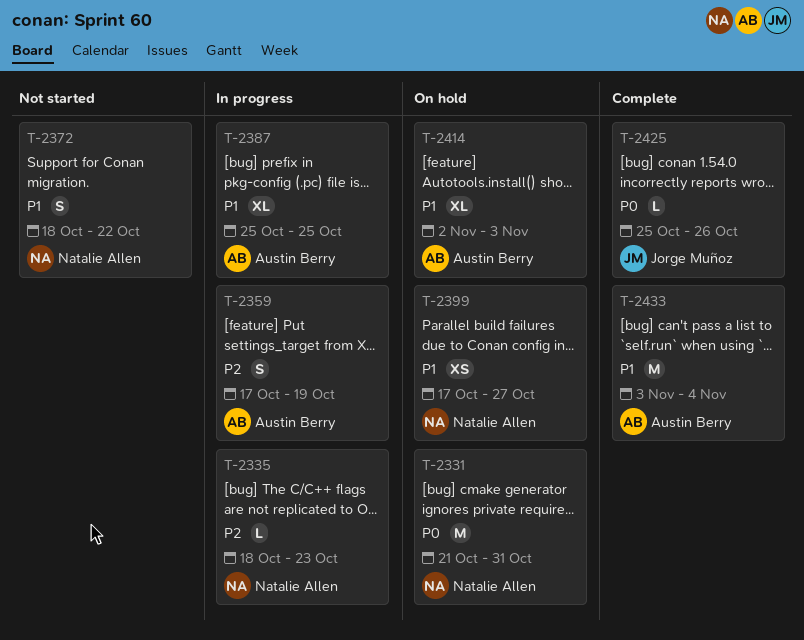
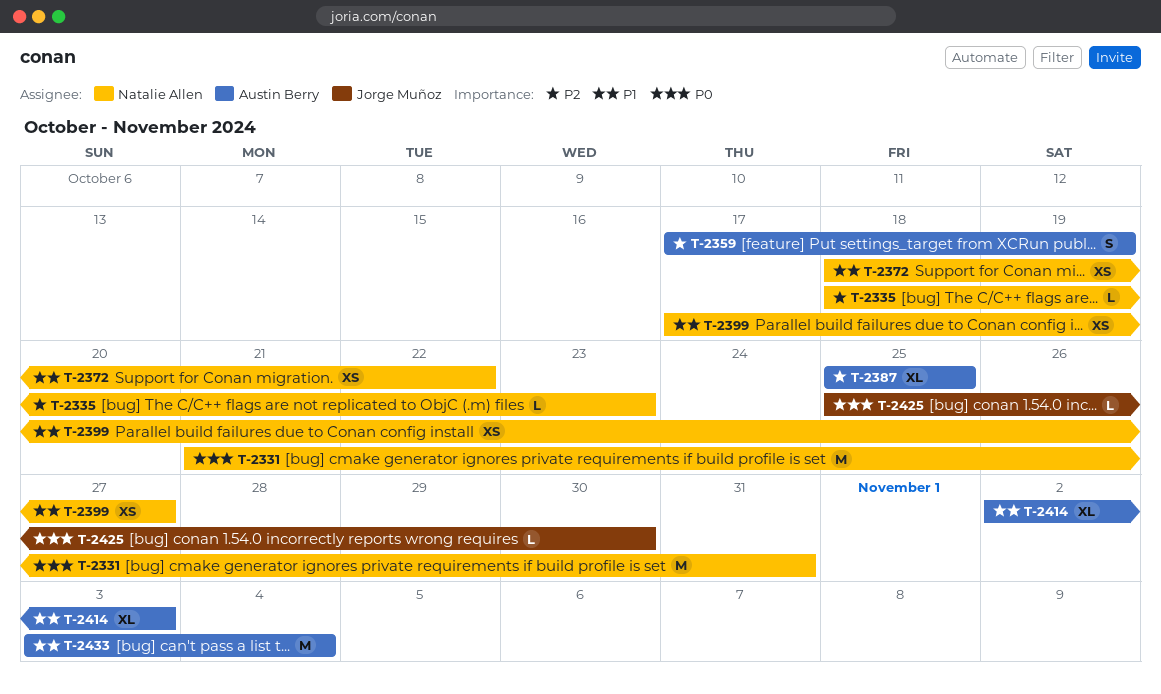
T-2372, estimate: S -> XS
T-2387, priority: P1 -> P2
T-2425, due: Oct 26 -> Oct 30

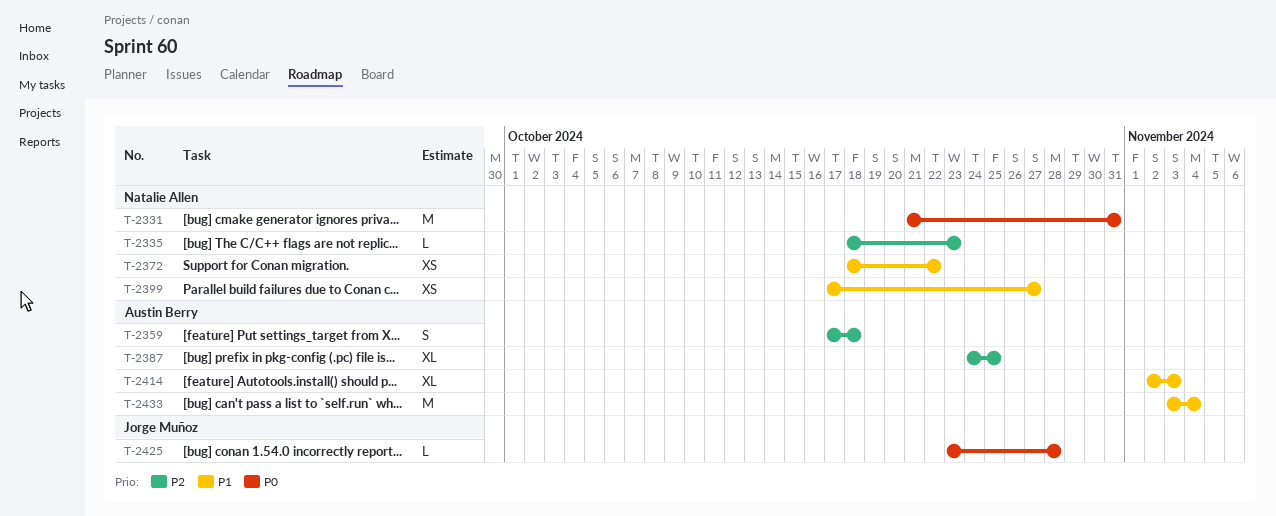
T-2359, due: Oct 19 -> Oct 18
T-2387, start: Oct 25 -> Oct 24
T-2425, start: Oct 25 -> Oct 23
T-2425, due: Oct 30 -> Oct 28

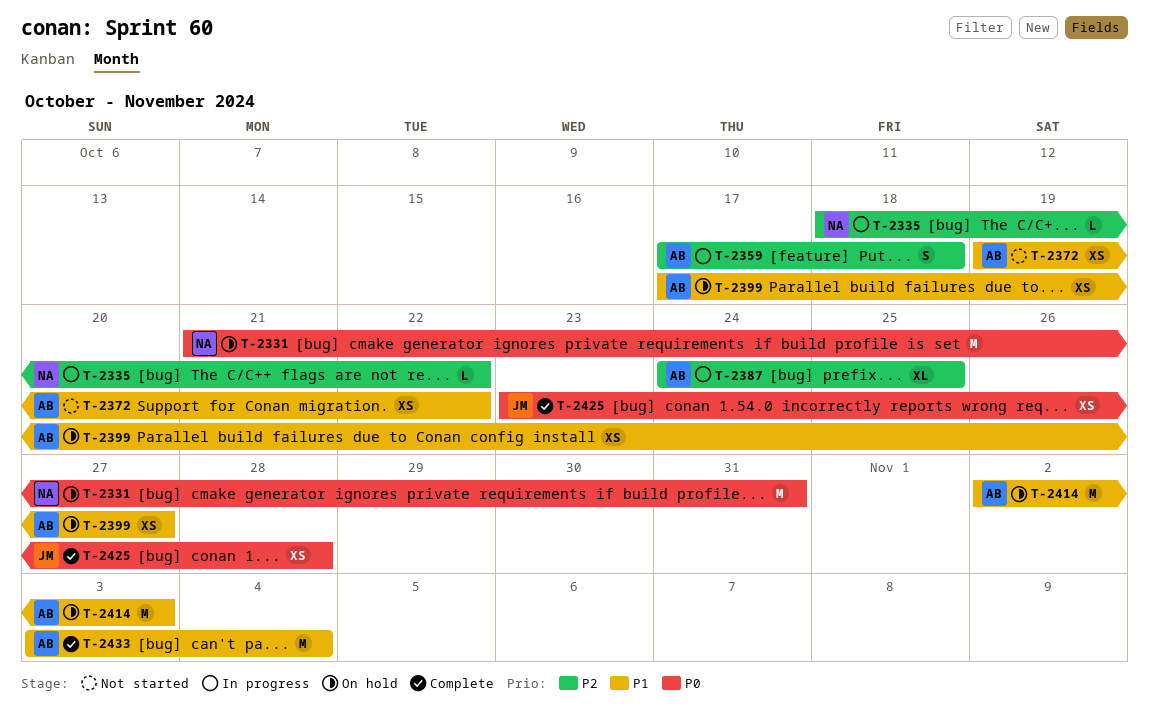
T-2335, due: Oct 23 -> Oct 22
T-2372, owner: Natalie Allen -> Austin Berry
T-2372, start: Oct 18 -> Oct 19
T-2399, owner: Natalie Allen -> Austin Berry
T-2414, estimate: XL -> M
T-2425, estimate: L -> XS

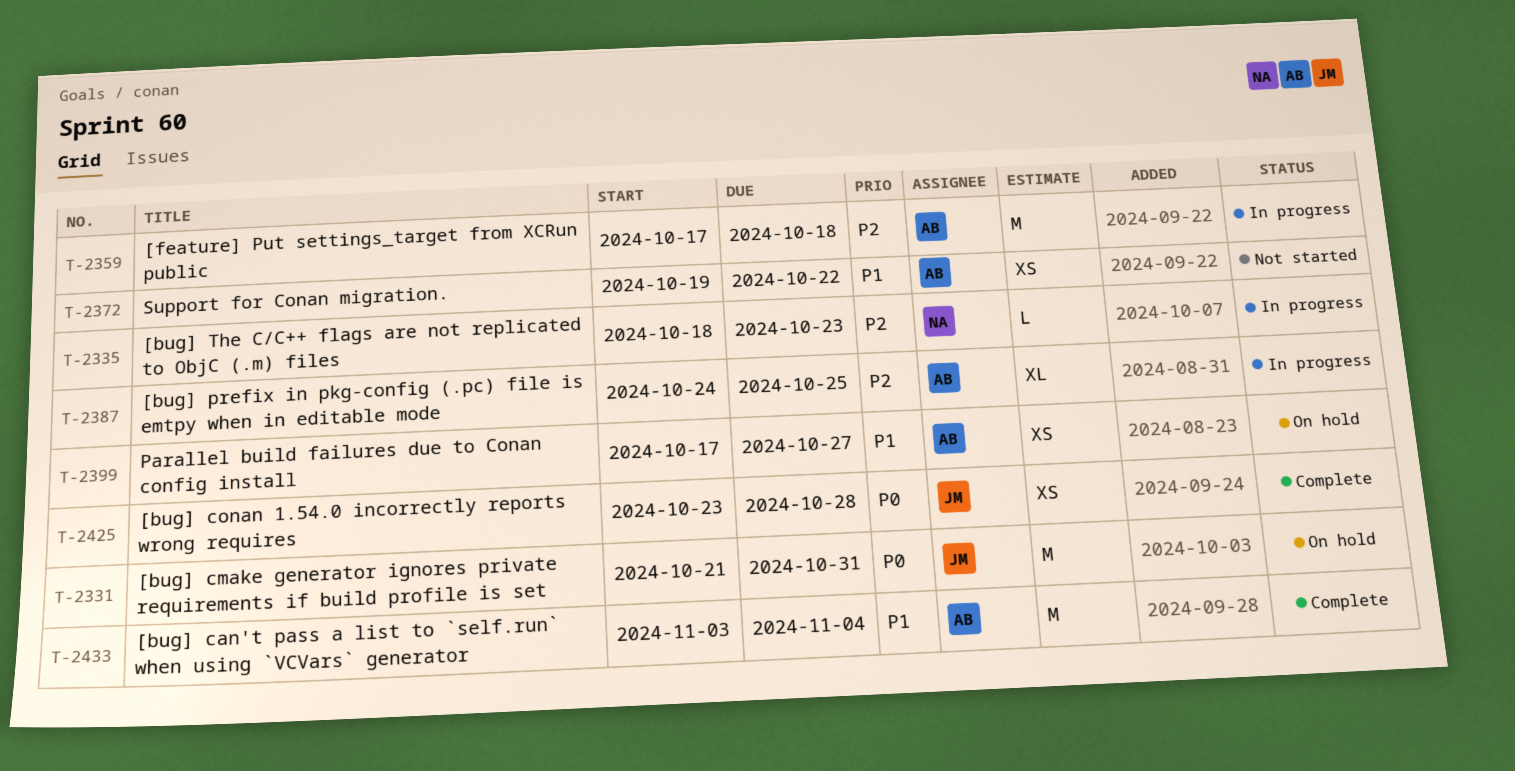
T-2331, owner: NA -> JM
T-2335, due: Oct 22 -> Oct 23
T-2359, estimate: S -> M
T-2414: present -> none

